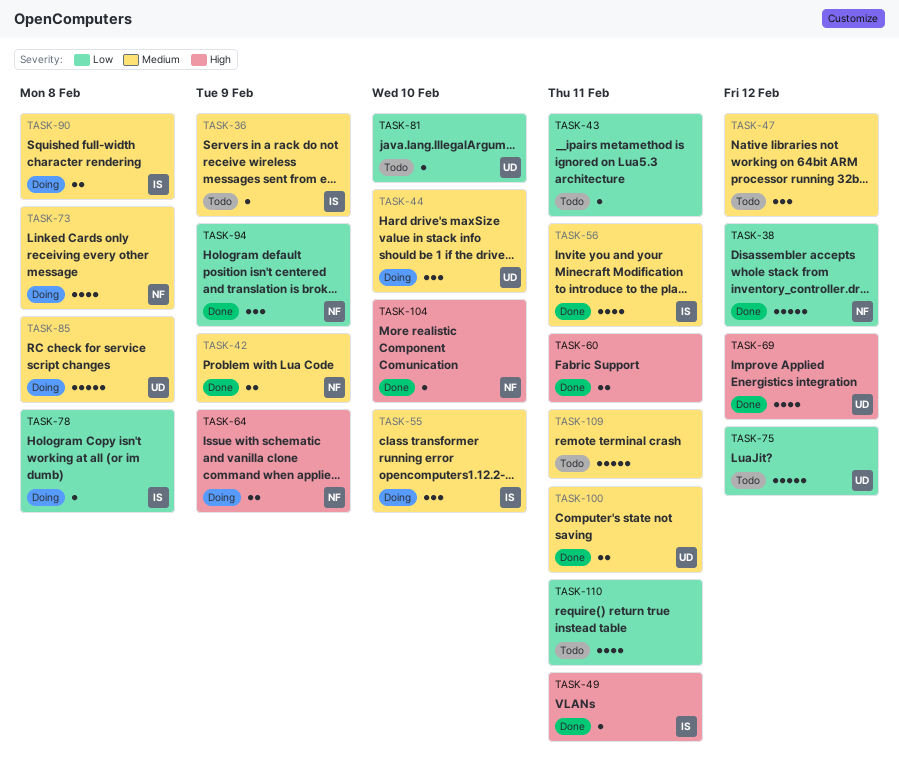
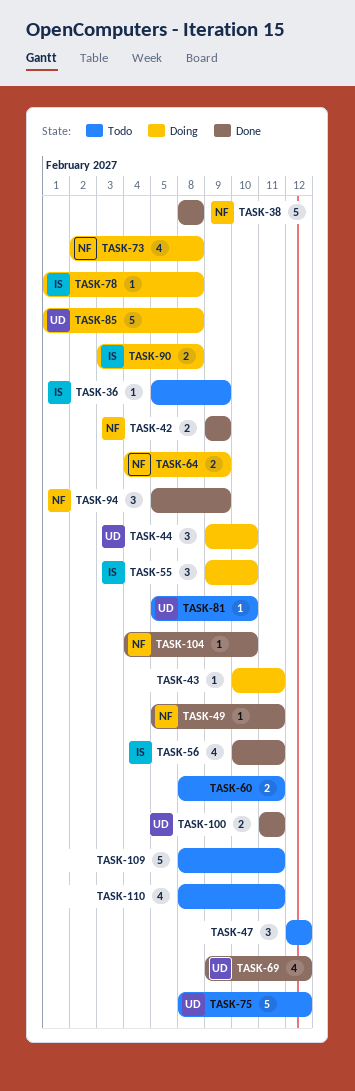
TASK-38, due: Feb 12 -> Feb 8
TASK-43, status: Todo -> Doing
TASK-49, owner: IS -> NF
TASK-60, status: Done -> Todo

